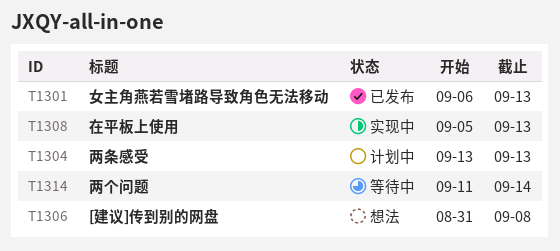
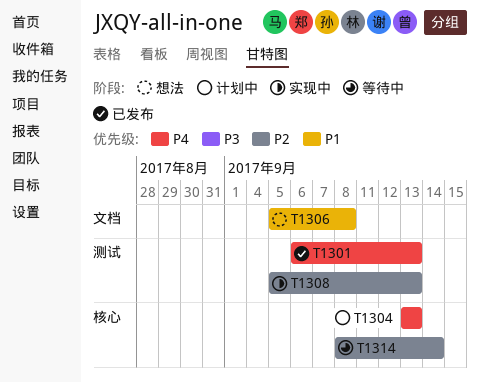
T1306, start: Aug 31 -> Sep 5
T1314, start: Sep 11 -> Sep 8

